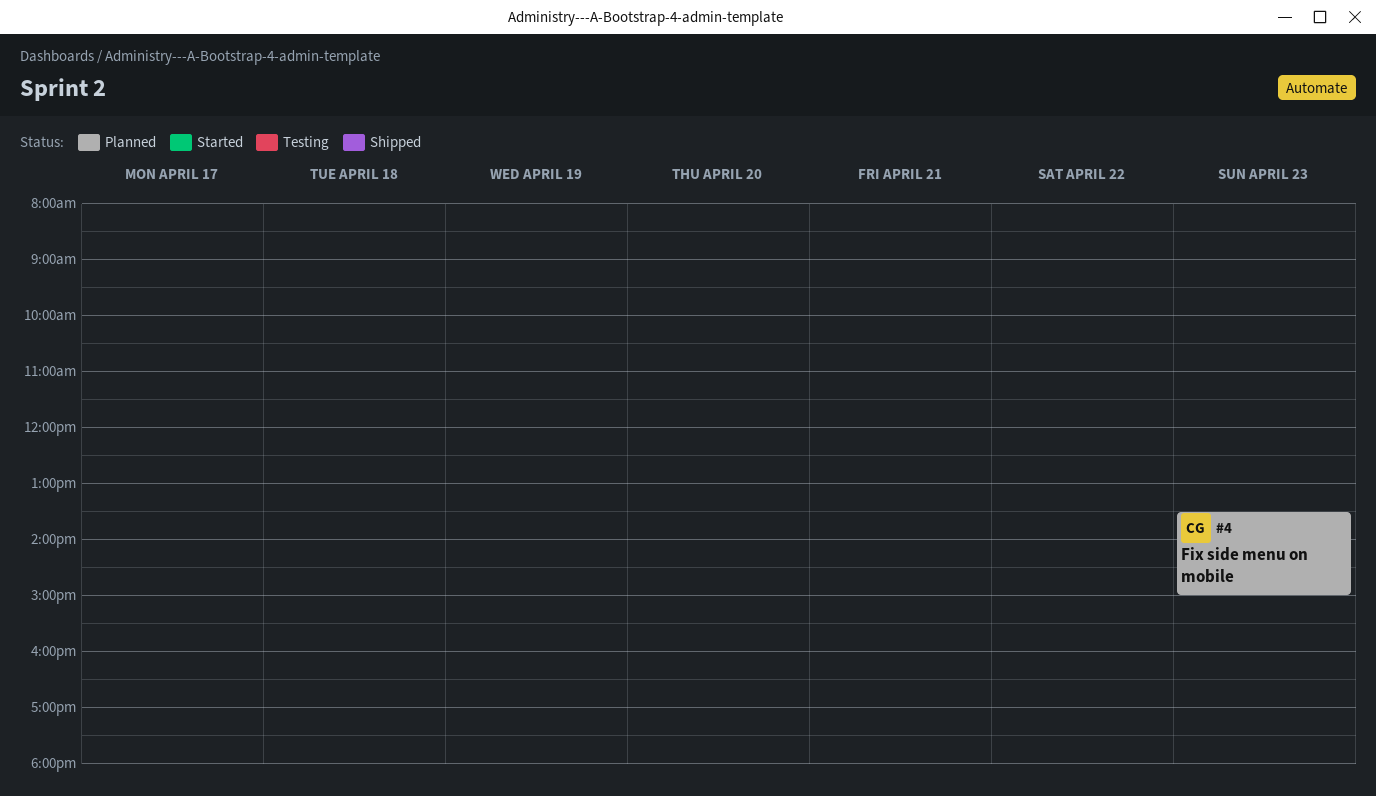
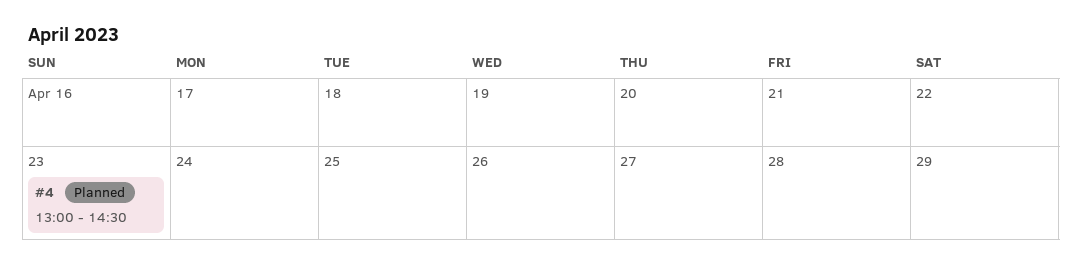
#4, begins: 13:30 -> 13:00
#4, ends: 15:00 -> 14:30

